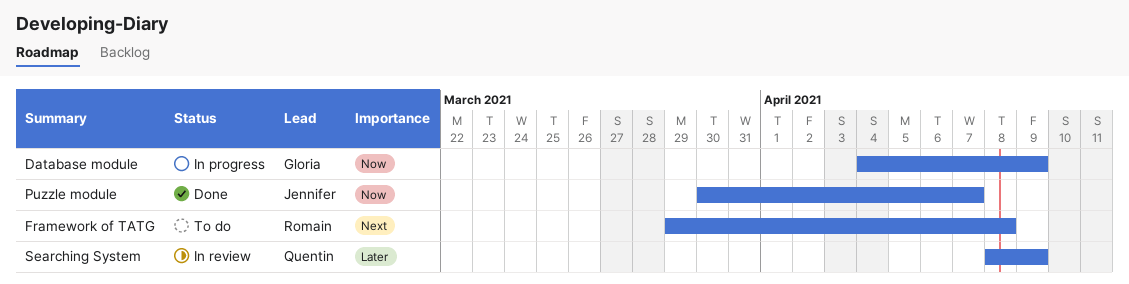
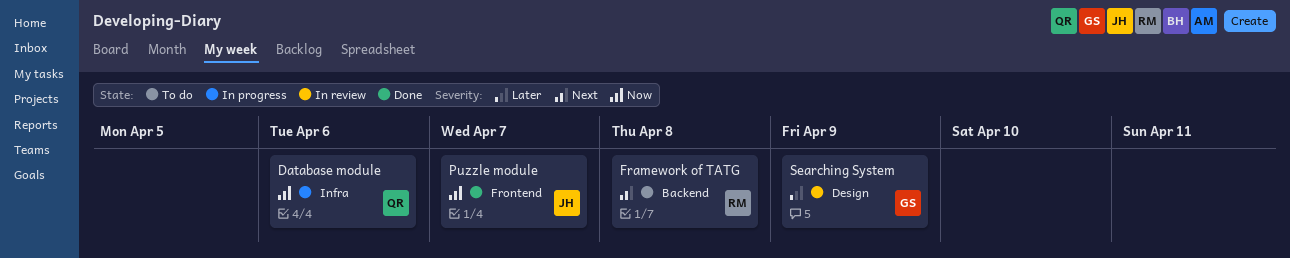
Database module, owner: Gloria -> Quentin
Database module, due: Apr 9 -> Apr 6
Searching System, owner: Quentin -> Gloria

